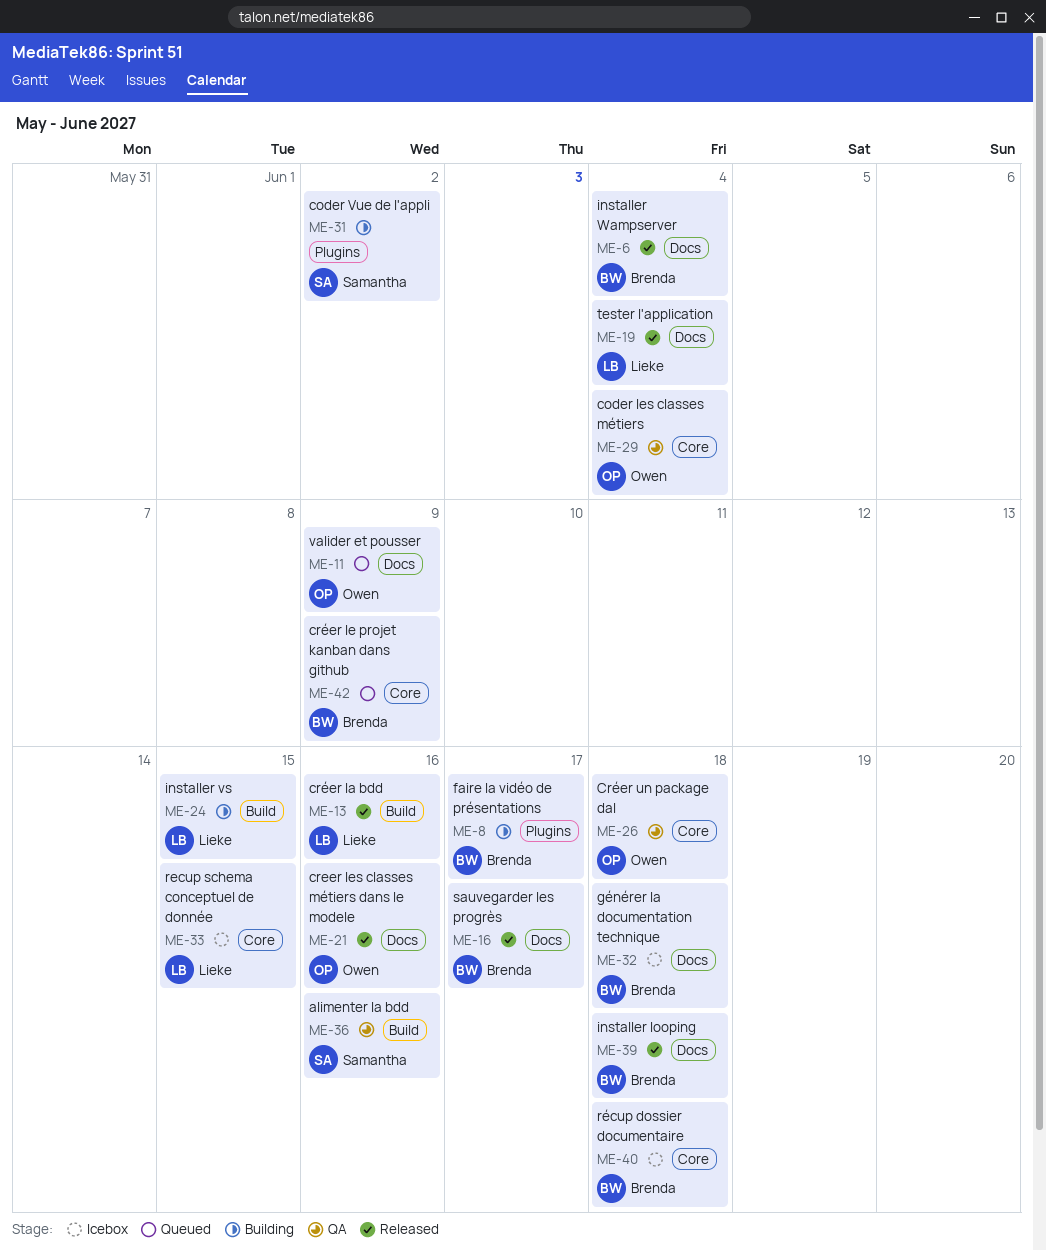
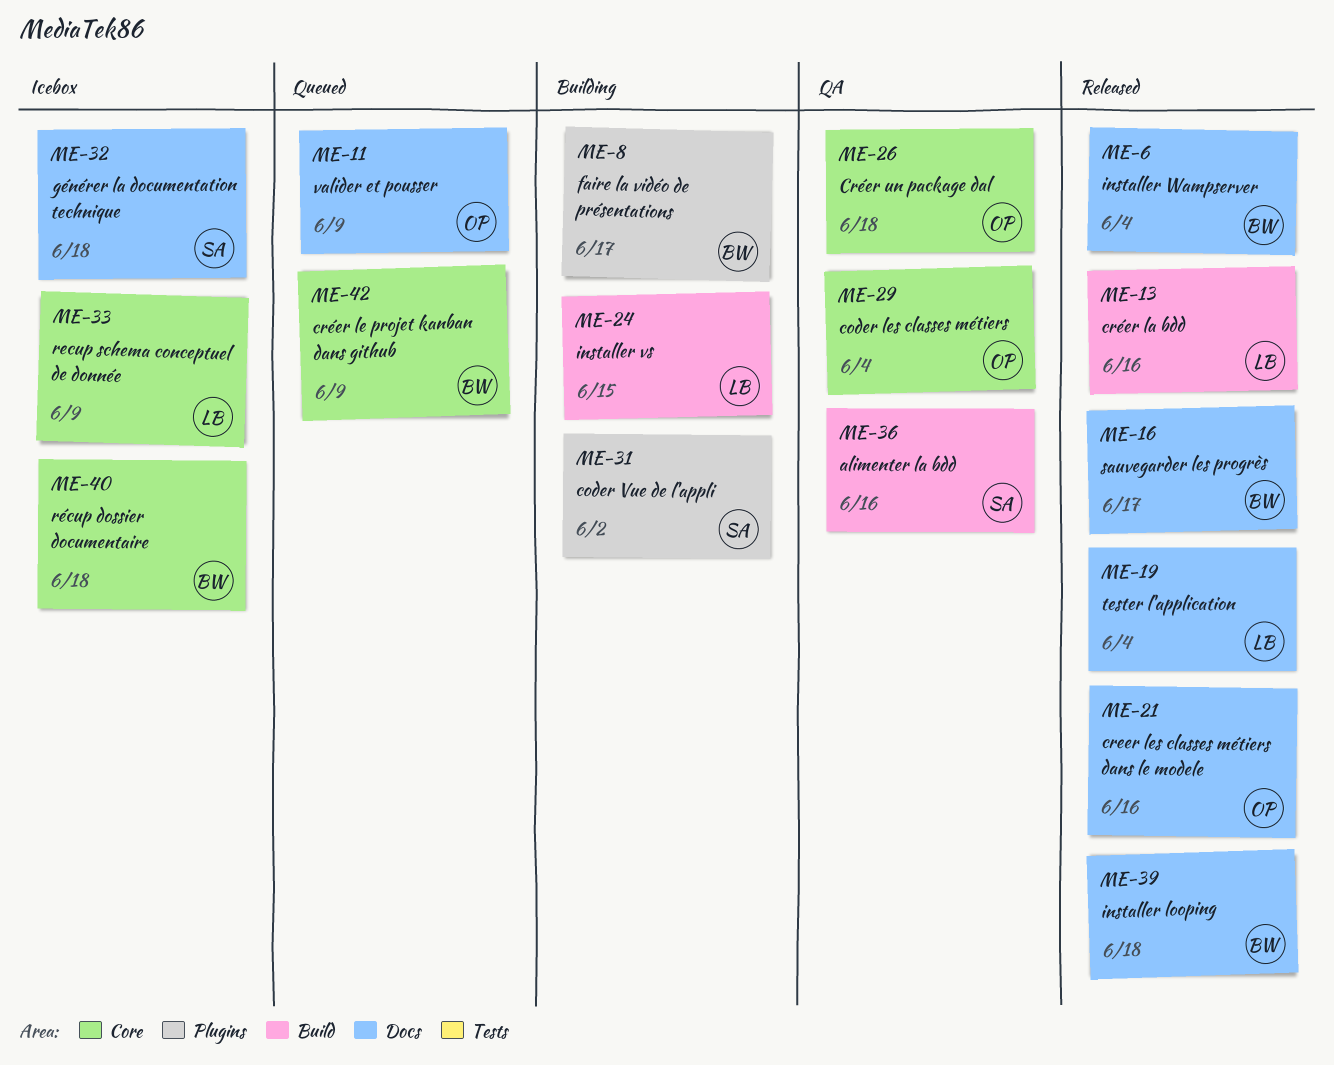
ME-32, owner: Brenda -> Samantha
ME-33, due: Jun 15 -> Jun 9

